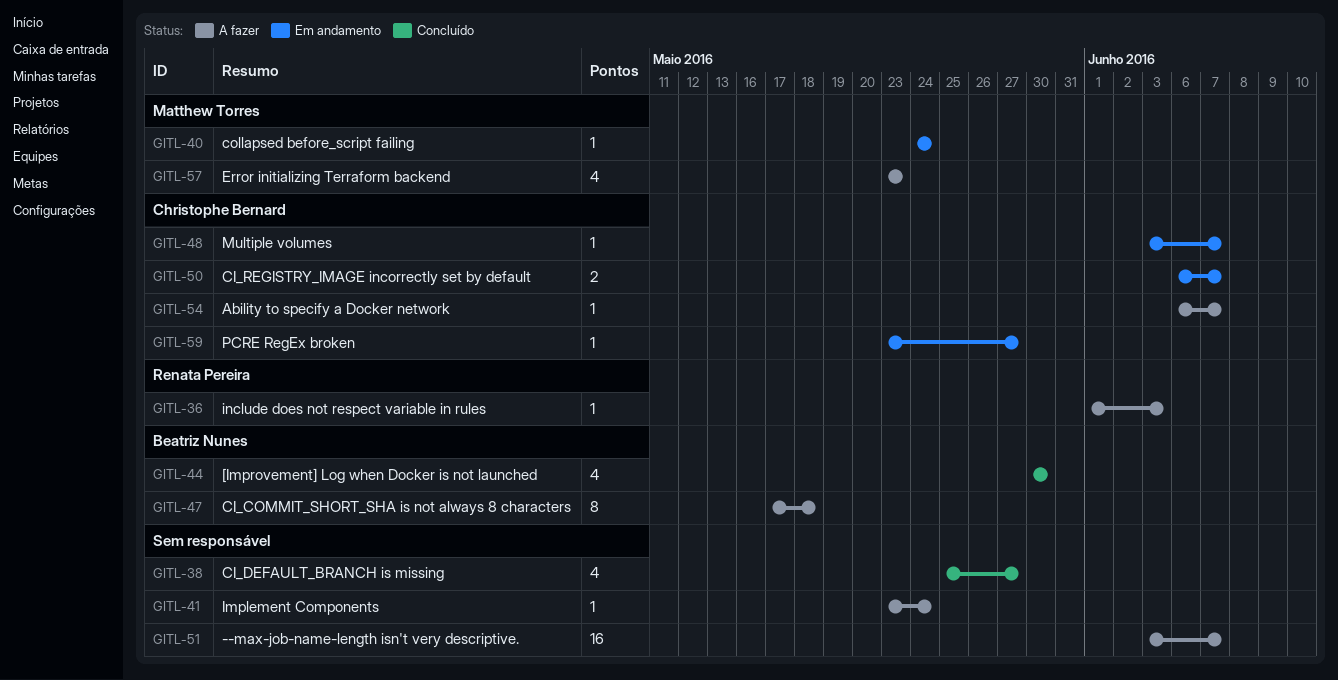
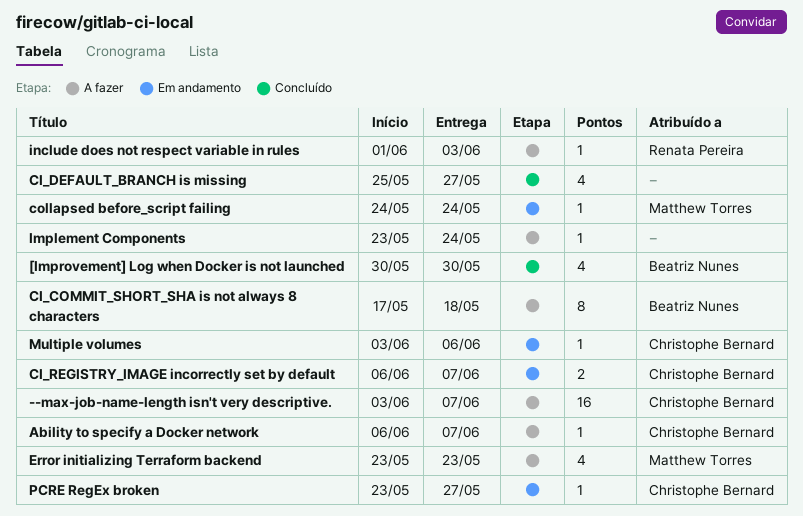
--max-job-name-length isn't very descriptive., owner: none -> Christophe Bernard
Multiple volumes, due: Jun 7 -> Jun 6

